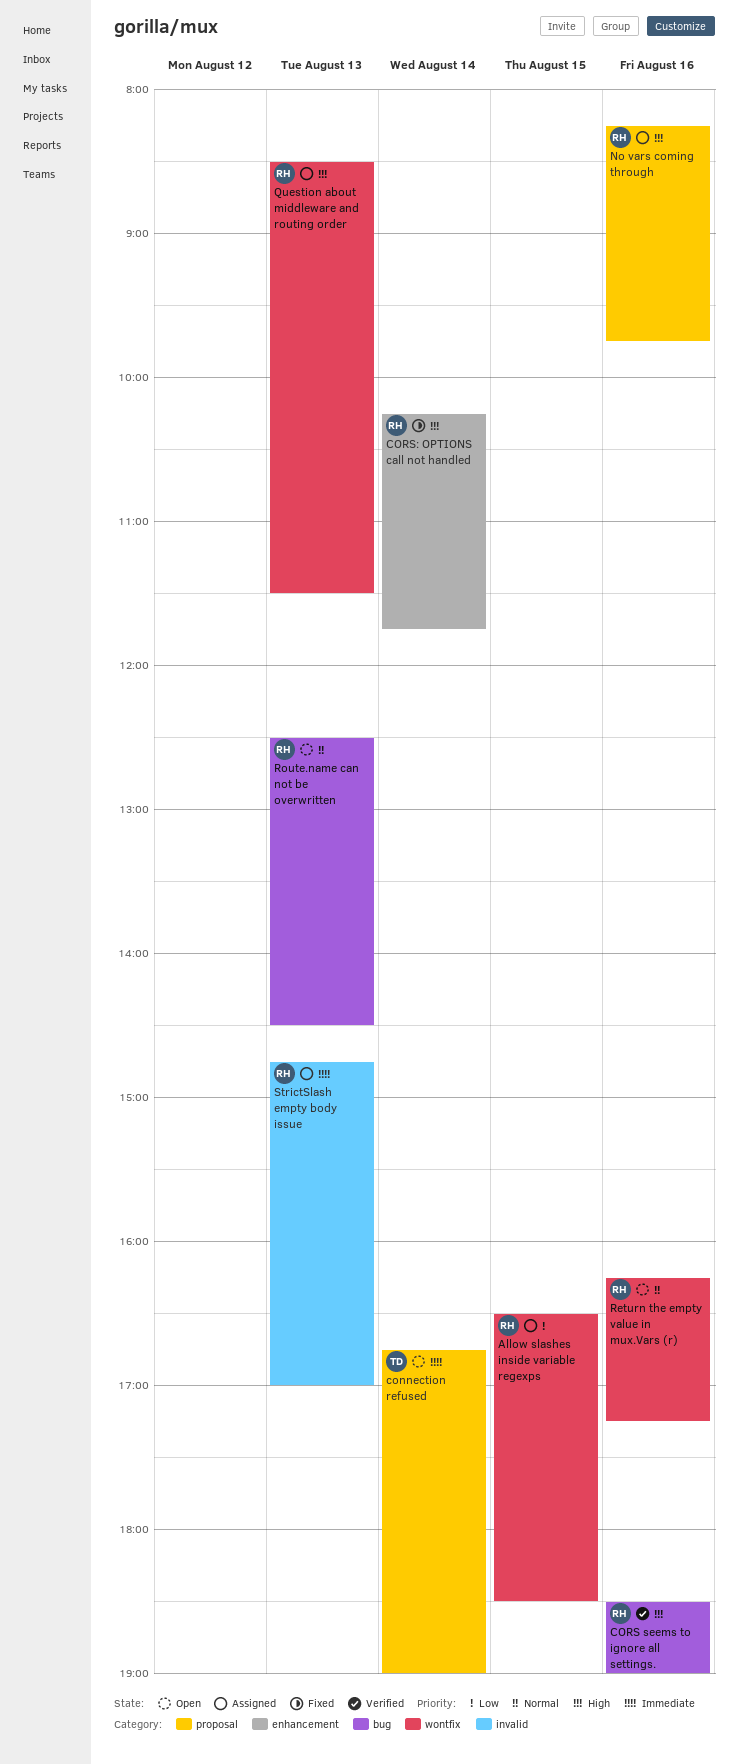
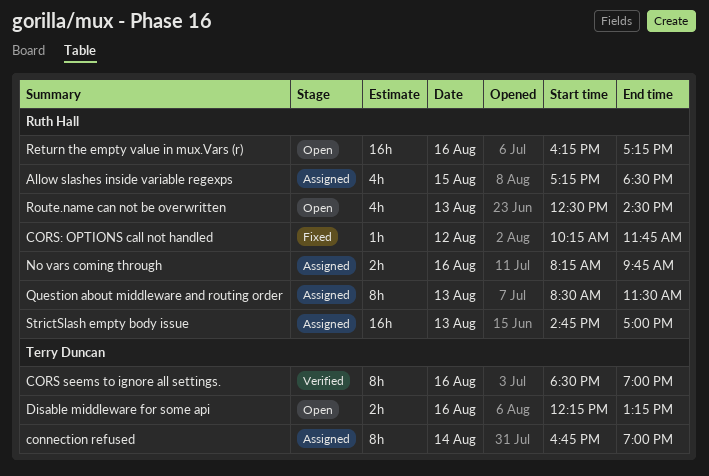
Allow slashes inside variable regexps, begins: 16:30 -> 17:15
connection refused, status: Open -> Assigned
CORS seems to ignore all settings., owner: Ruth Hall -> Terry Duncan
CORS: OPTIONS call not handled, day: Aug 14 -> Aug 12
Disable middleware for some api: none -> present

